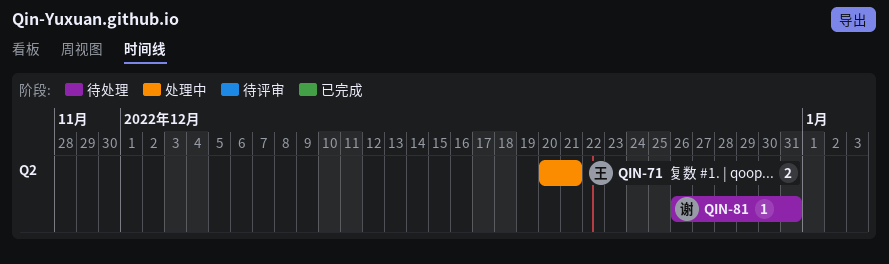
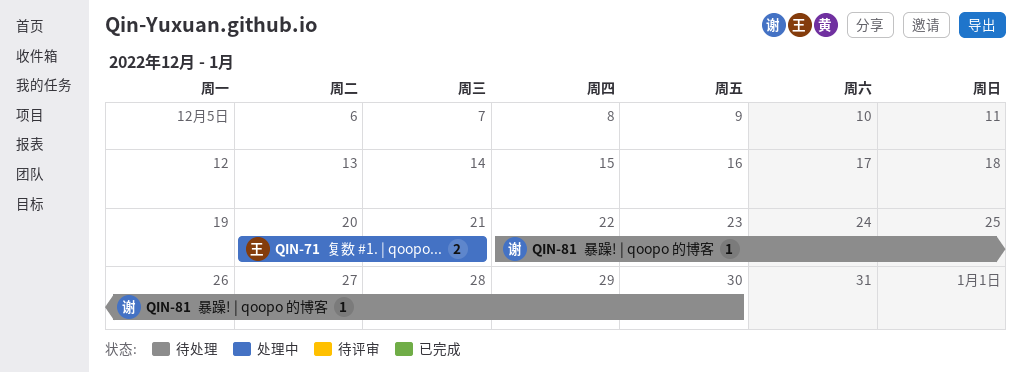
QIN-81, start: Dec 26 -> Dec 22
QIN-81, due: Dec 31 -> Dec 30

